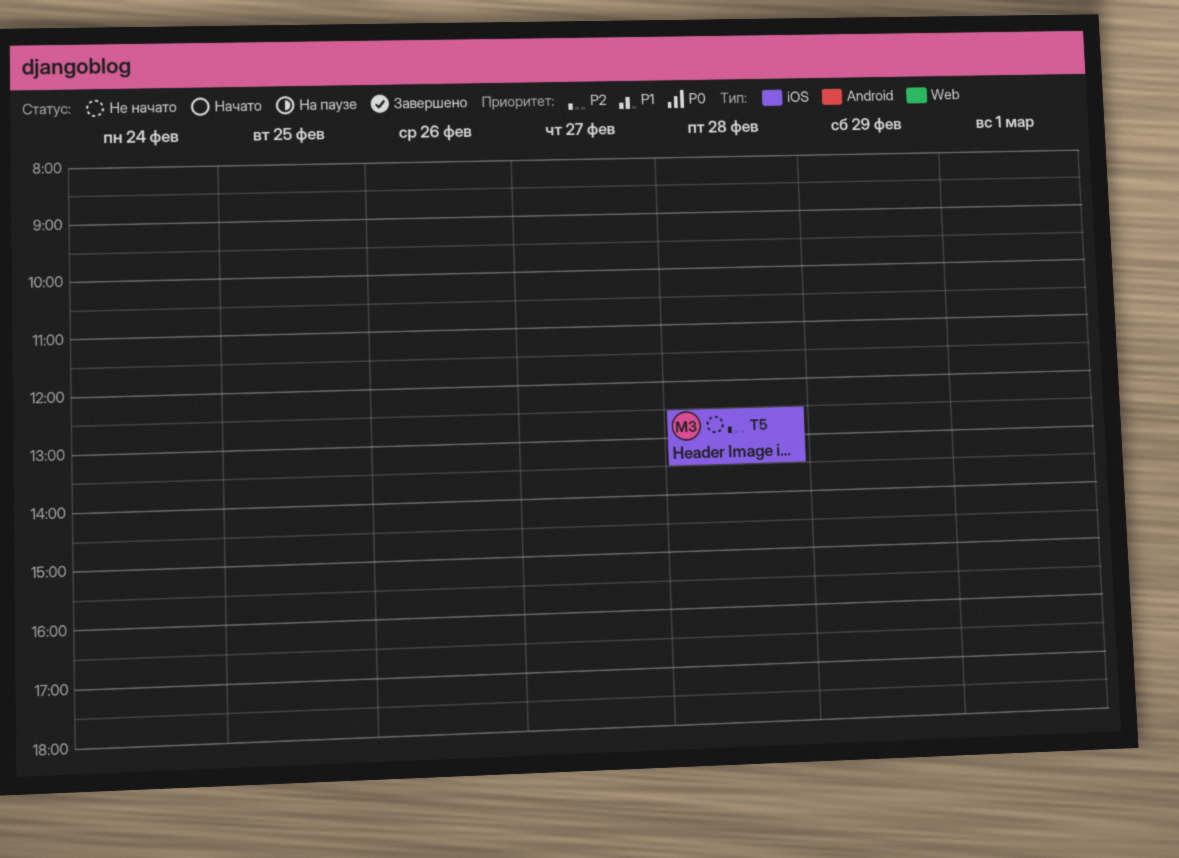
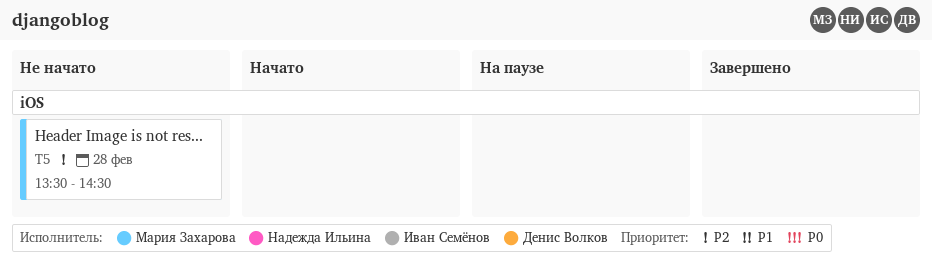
T5, begins: 12:30 -> 13:30
T5, ends: 13:30 -> 14:30

